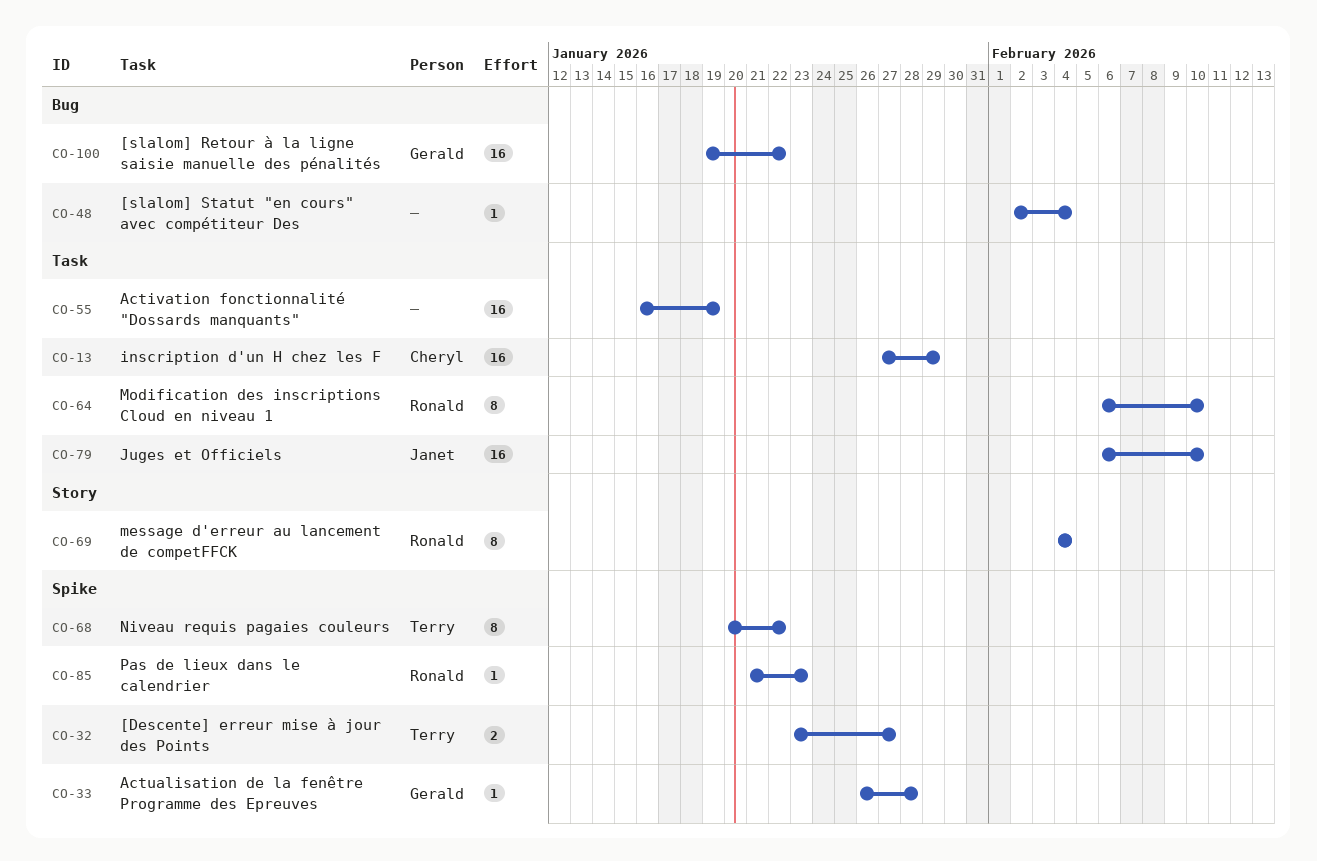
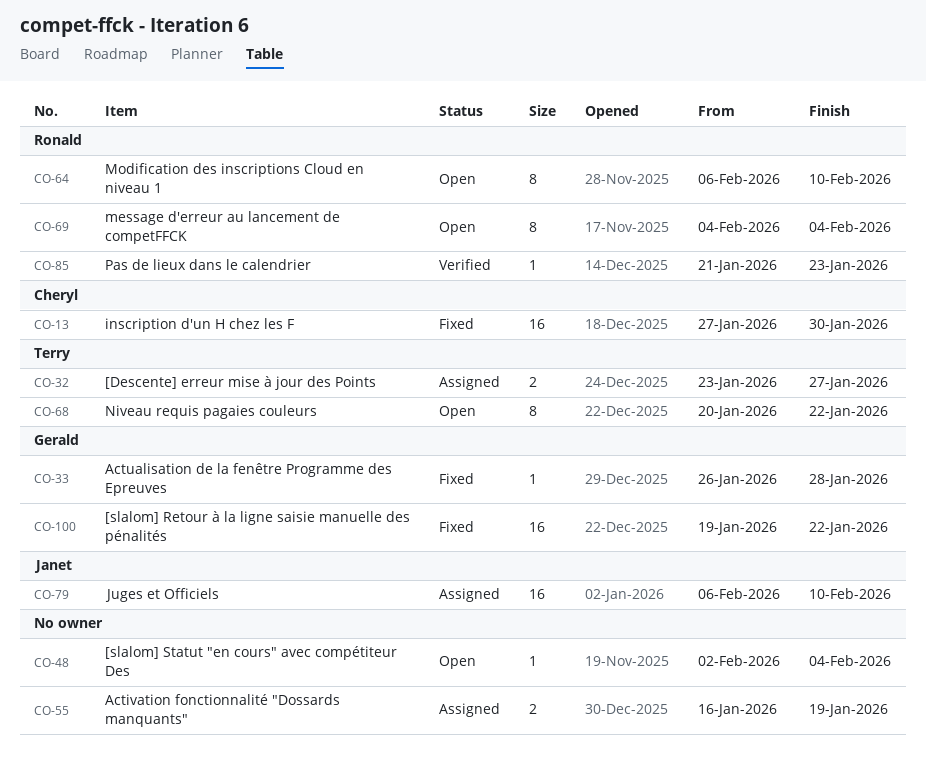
CO-13, due: Jan 29 -> Jan 30
CO-55, estimate: 16 -> 2

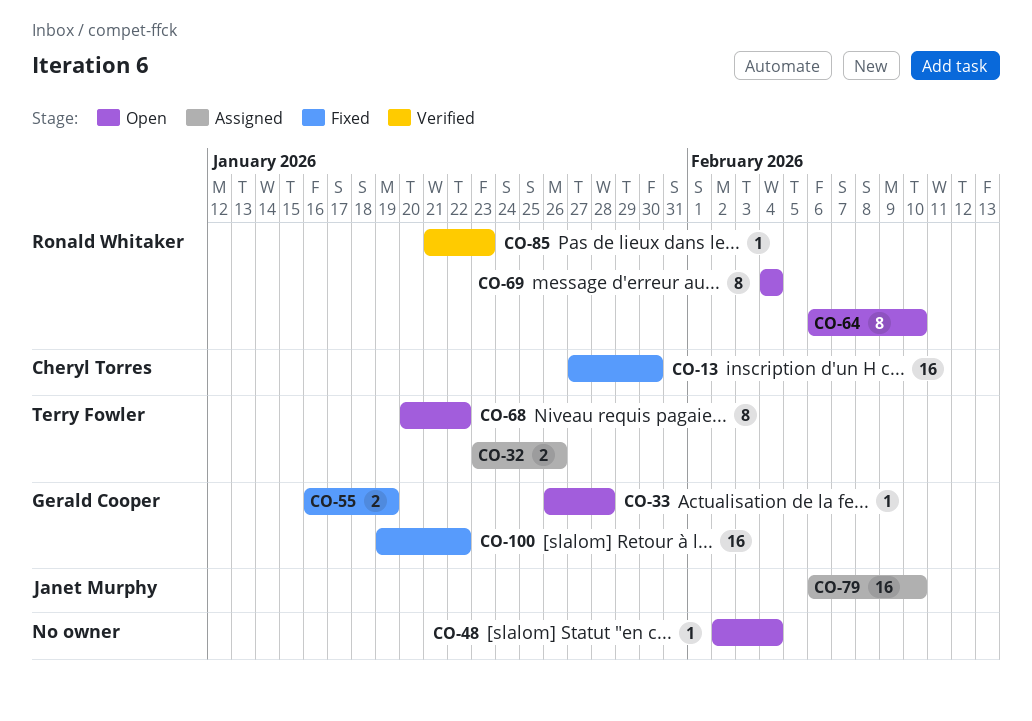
CO-32, due: Jan 27 -> Jan 26
CO-33, status: Fixed -> Open
CO-55, status: Assigned -> Fixed
CO-55, owner: none -> Gerald Cooper

